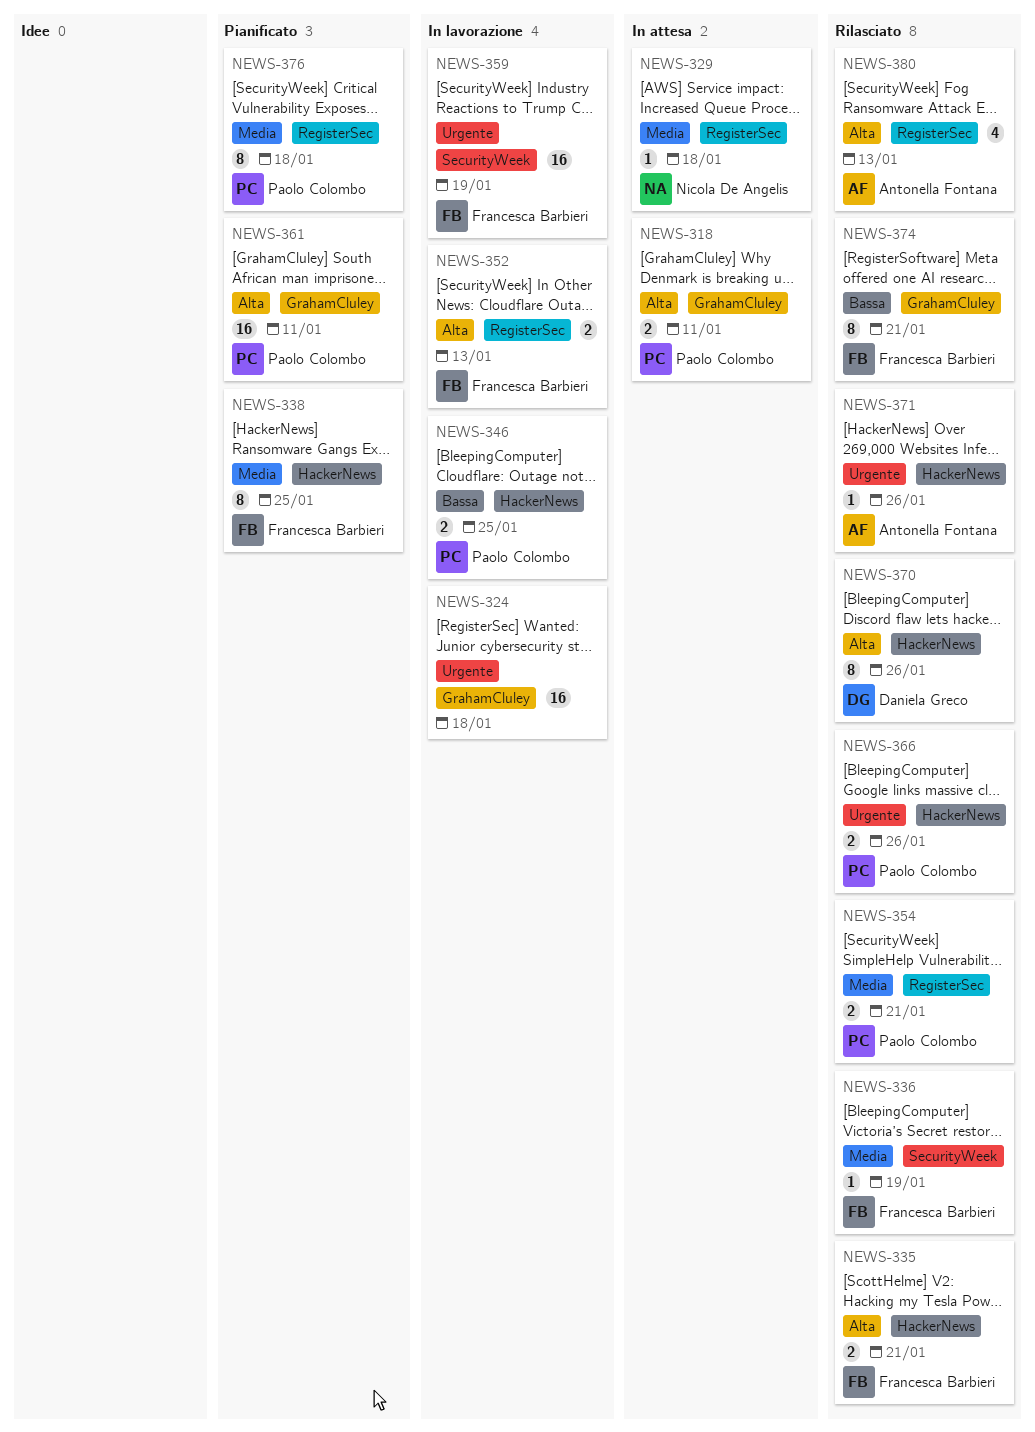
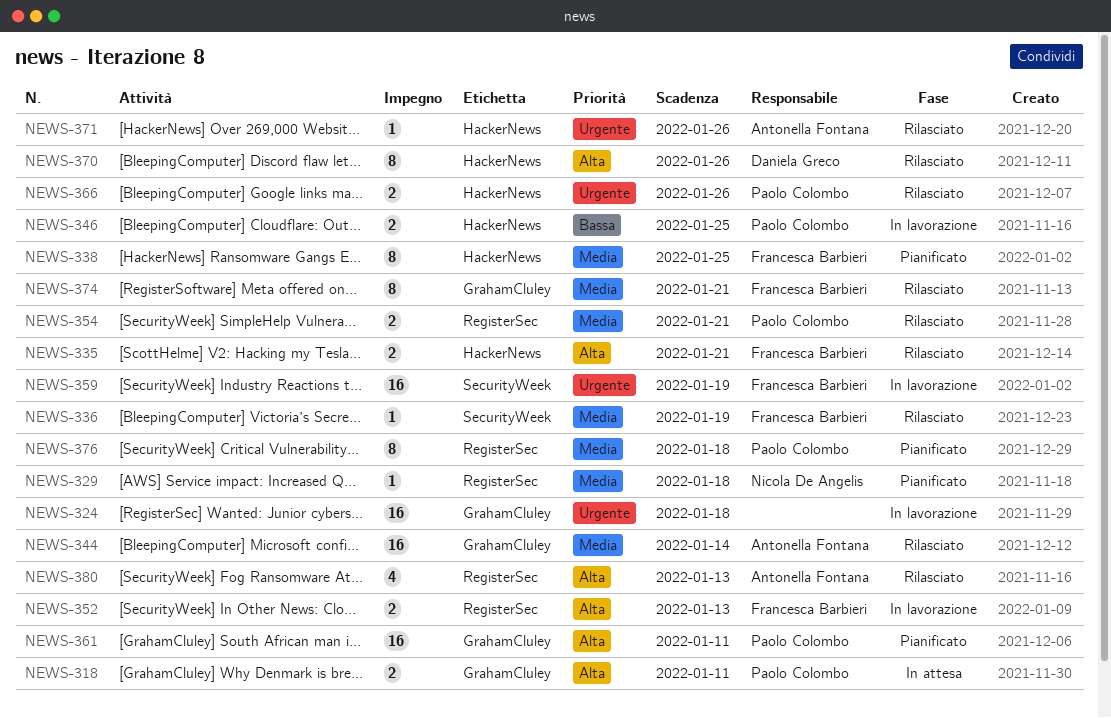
NEWS-329, status: In attesa -> Pianificato
NEWS-344: none -> present
NEWS-374, priority: Bassa -> Media

